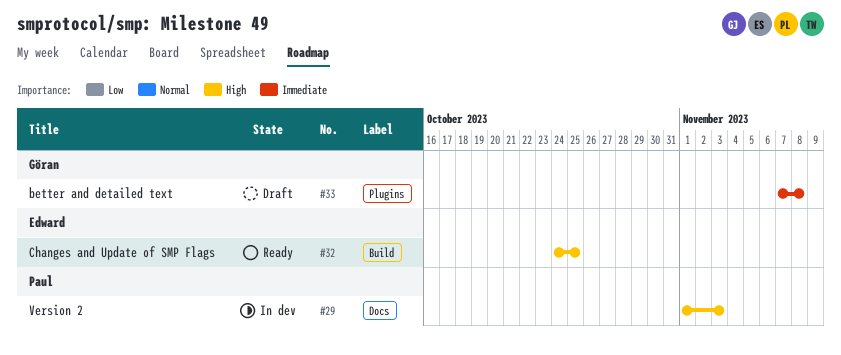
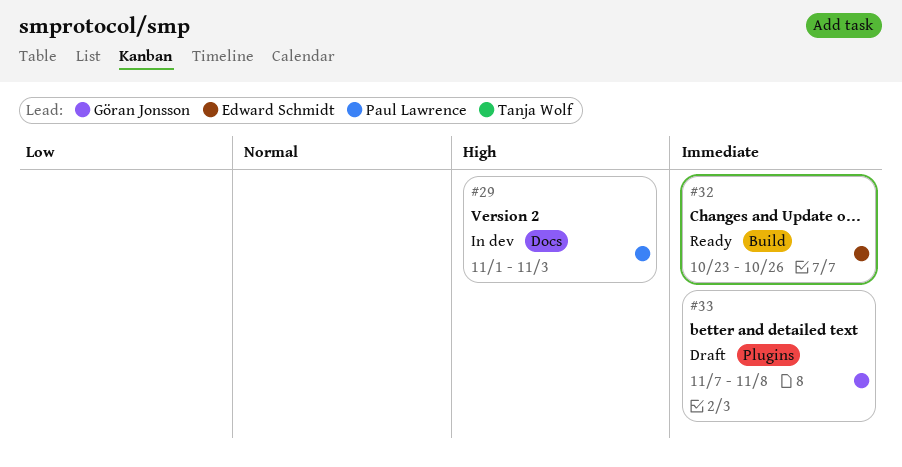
#32, priority: High -> Immediate
#32, start: Oct 24 -> Oct 23
#32, due: Oct 25 -> Oct 26

